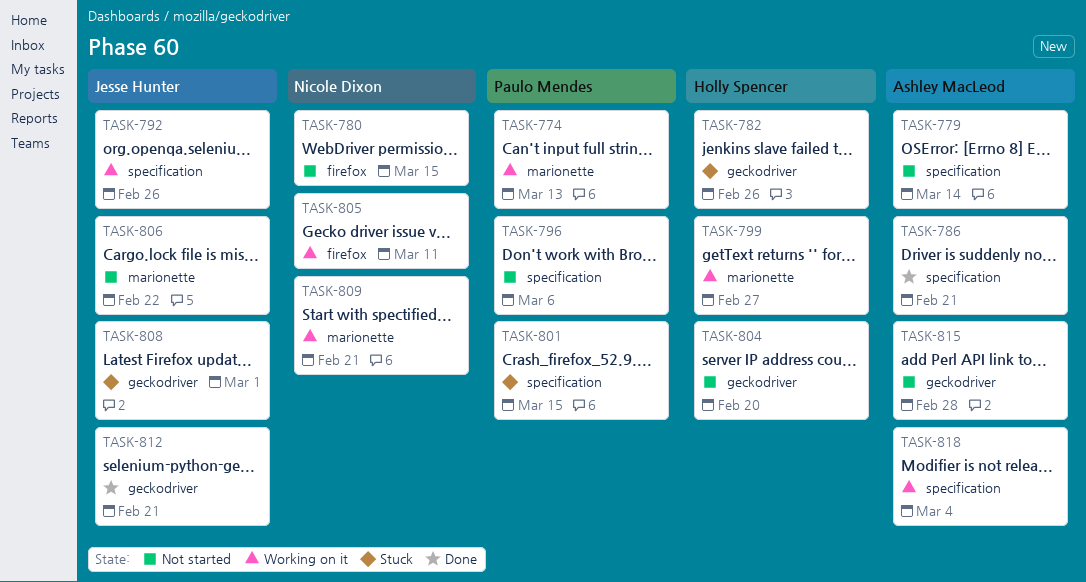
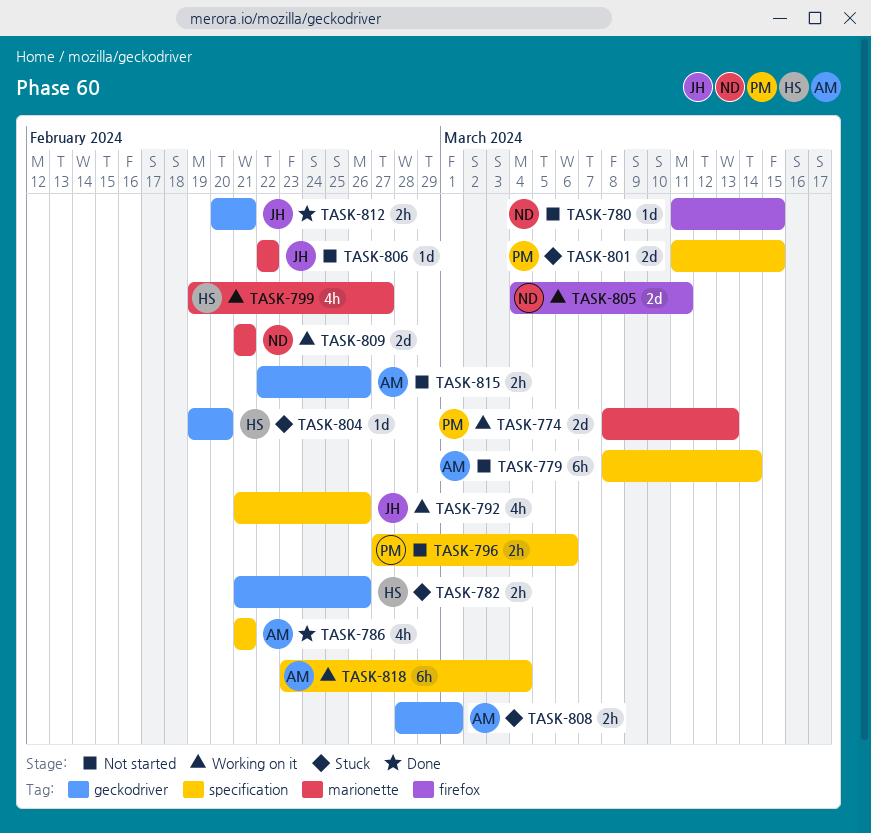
TASK-804, status: Not started -> Stuck
TASK-808, owner: Jesse Hunter -> Ashley MacLeod
TASK-815, due: Feb 28 -> Feb 26

